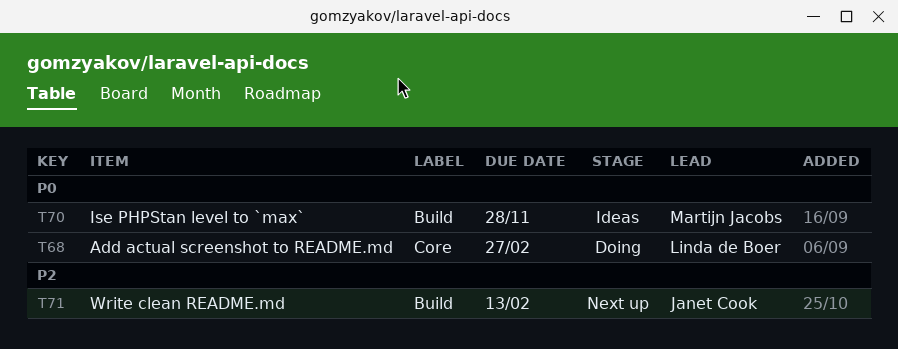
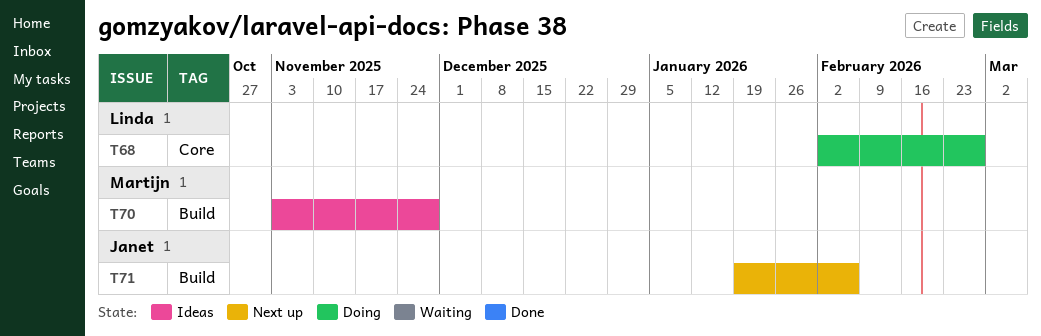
T71, due: Feb 13 -> Feb 6

